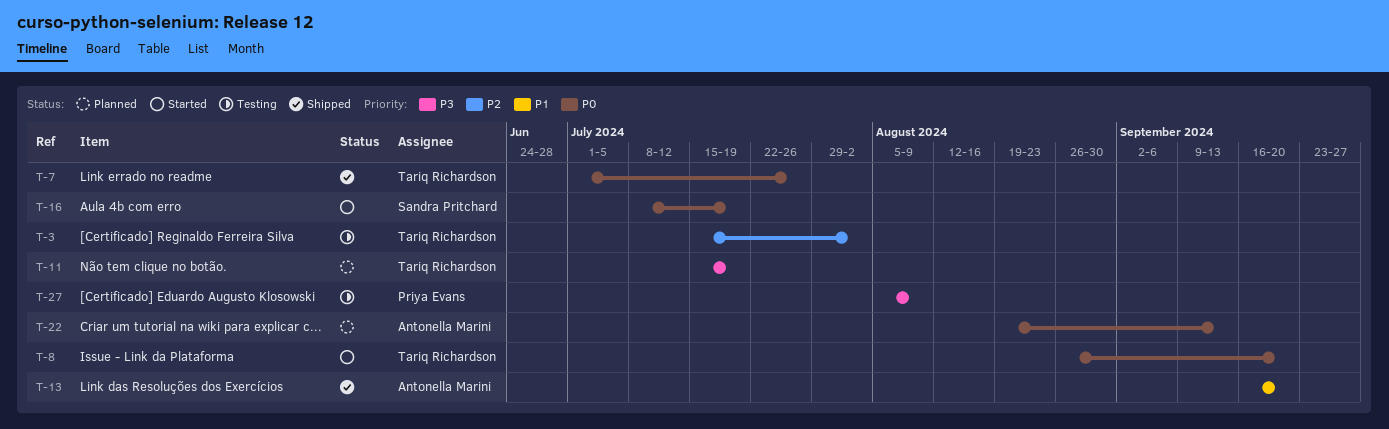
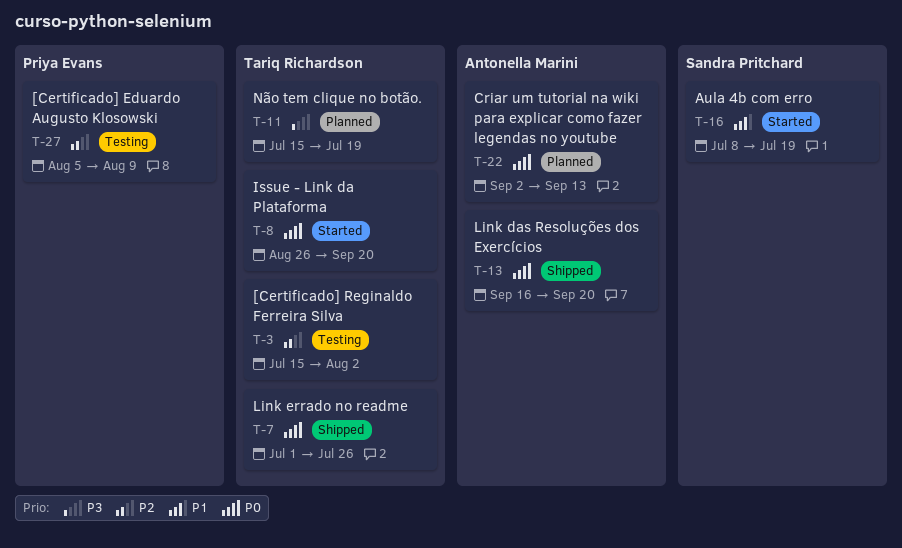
T-13, priority: P1 -> P0
T-16, priority: P0 -> P1
T-22, start: Aug 19 -> Sep 2
T-27, priority: P3 -> P2

